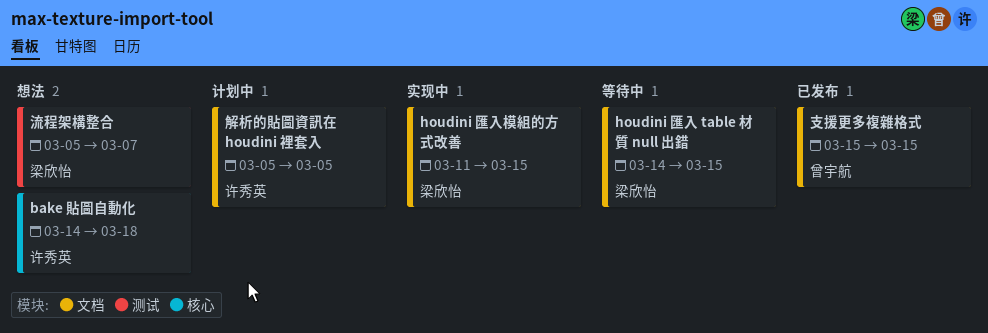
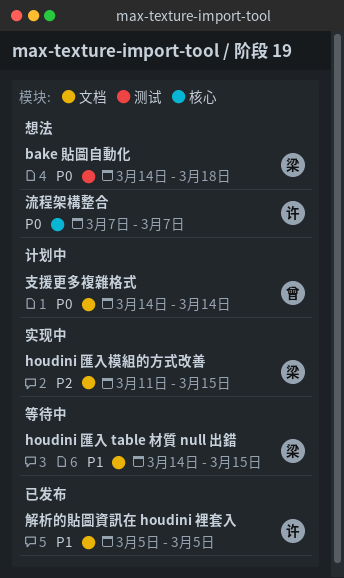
bake 貼圖自動化, owner: 许秀英 -> 梁欣怡
bake 貼圖自動化, label: 核心 -> 测试
支援更多複雜格式, status: 已发布 -> 计划中
支援更多複雜格式, start: Mar 15 -> Mar 14
支援更多複雜格式, due: Mar 15 -> Mar 14
流程架構整合, owner: 梁欣怡 -> 许秀英
流程架構整合, label: 测试 -> 核心
流程架構整合, start: Mar 5 -> Mar 7
解析的貼圖資訊在 houdini 裡套入, status: 计划中 -> 已发布

